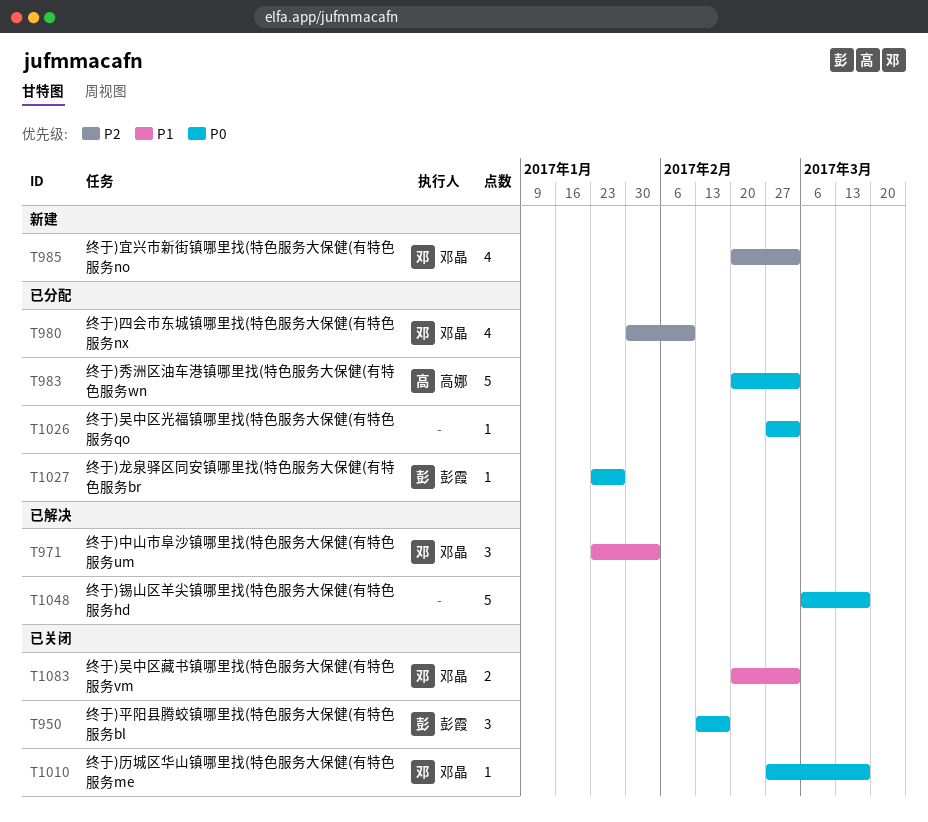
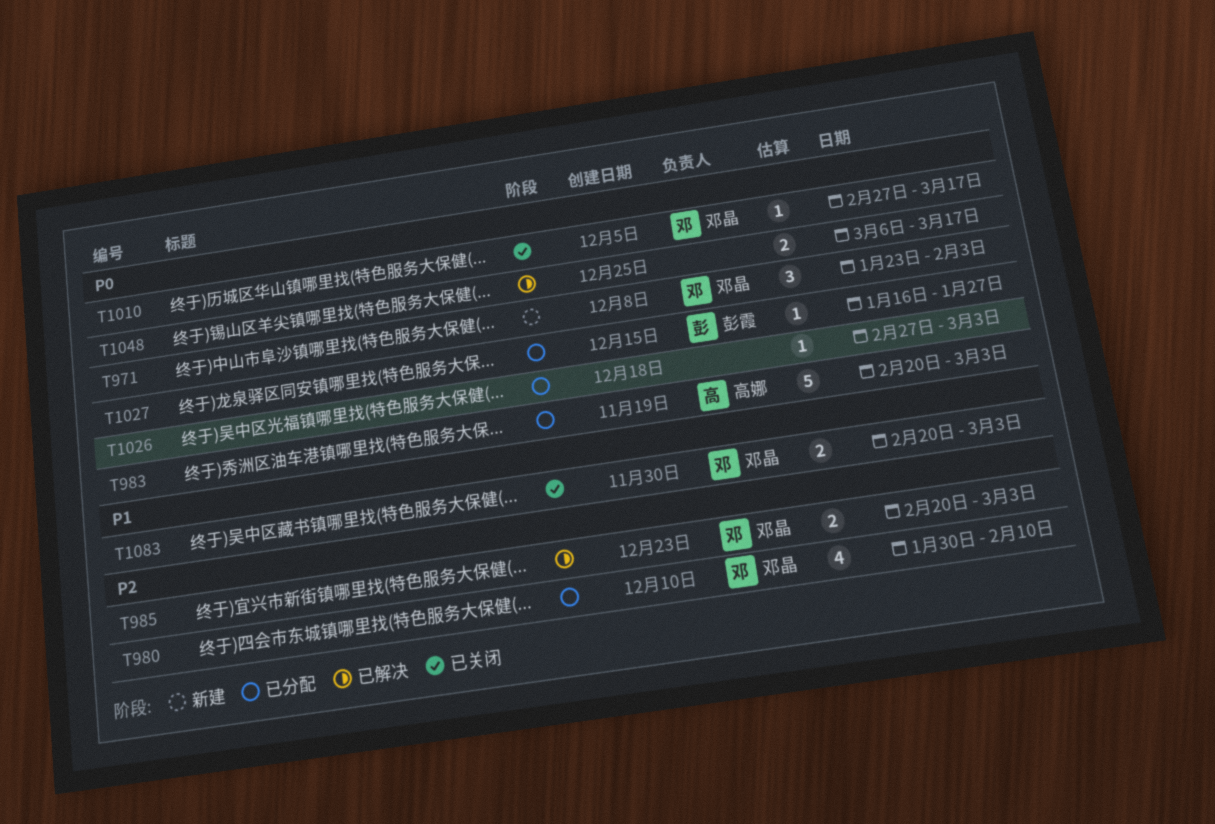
T950: present -> none
T971, status: 已解决 -> 新建
T971, priority: P1 -> P0
T985, status: 新建 -> 已解决
T985, estimate: 4 -> 2
T1027, start: Jan 23 -> Jan 16
T1048, estimate: 5 -> 2

